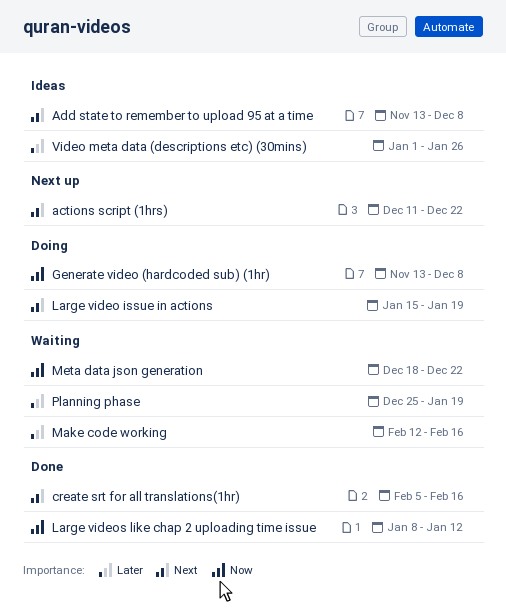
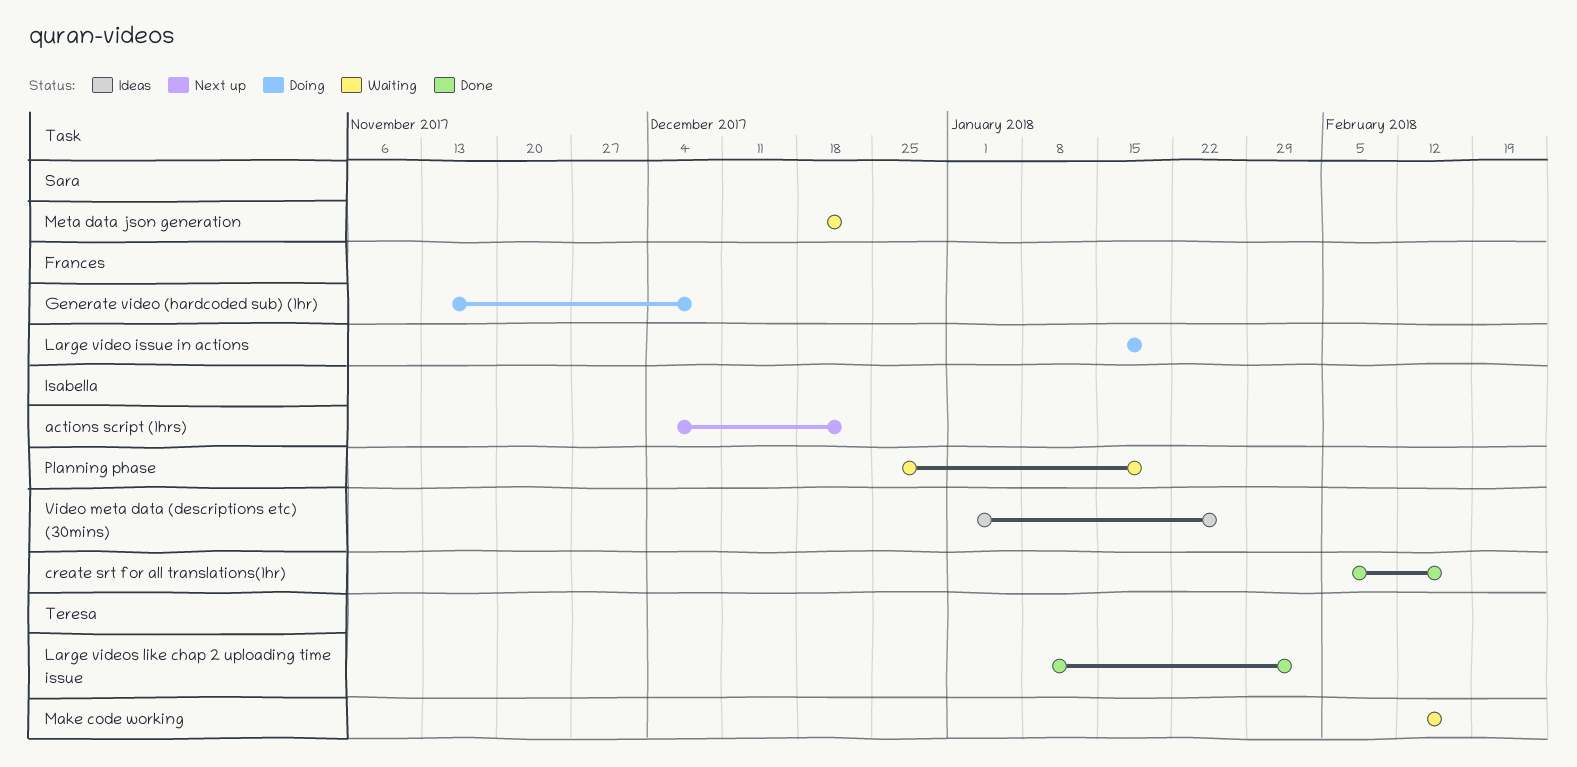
actions script (1hrs), start: Dec 11 -> Dec 4
Add state to remember to upload 95 at a time: present -> none
Large videos like chap 2 uploading time issue, due: Jan 12 -> Feb 2

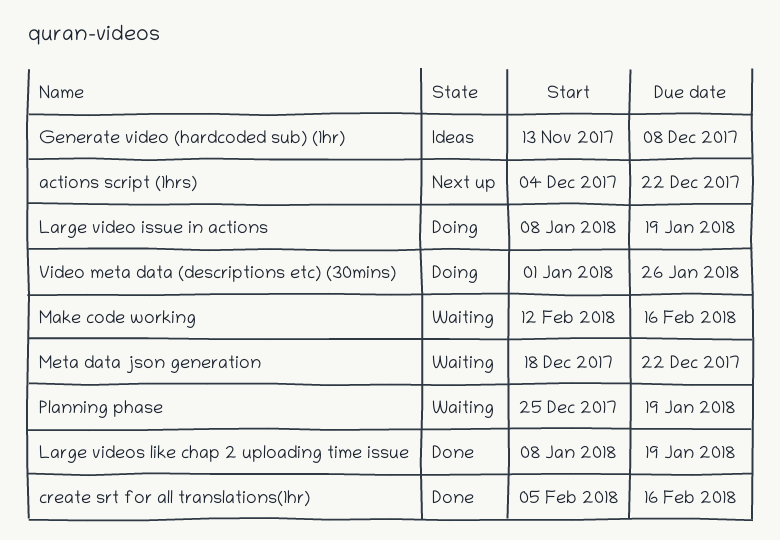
Generate video (hardcoded sub) (1hr), status: Doing -> Ideas
Large video issue in actions, start: Jan 15 -> Jan 8
Large videos like chap 2 uploading time issue, due: Feb 2 -> Jan 19
Video meta data (descriptions etc) (30mins), status: Ideas -> Doing

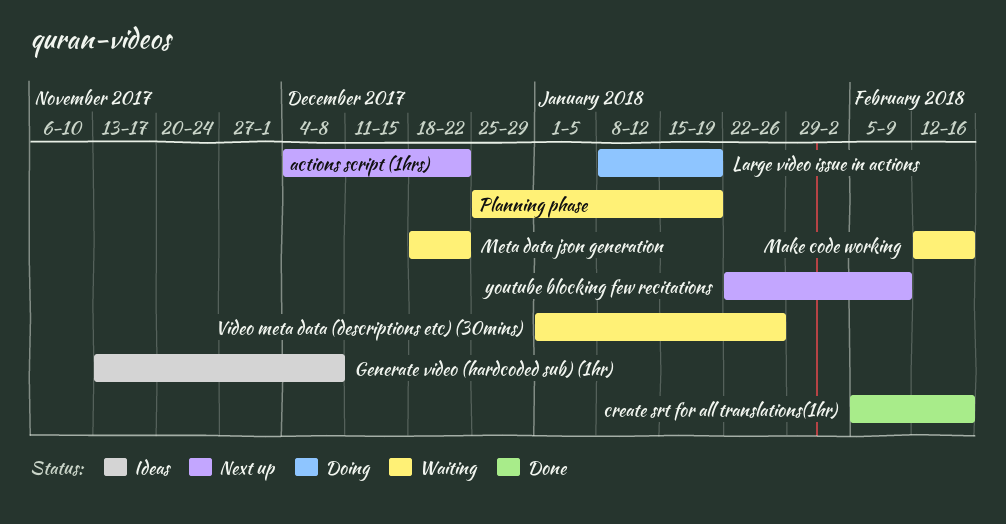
Large videos like chap 2 uploading time issue: present -> none
Video meta data (descriptions etc) (30mins), status: Doing -> Waiting
youtube blocking few recitations: none -> present

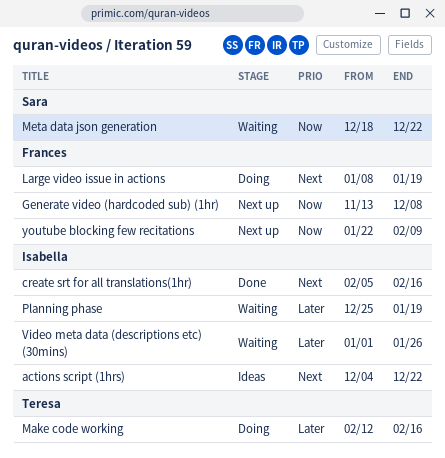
actions script (1hrs), status: Next up -> Ideas
Generate video (hardcoded sub) (1hr), status: Ideas -> Next up
Make code working, status: Waiting -> Doing

